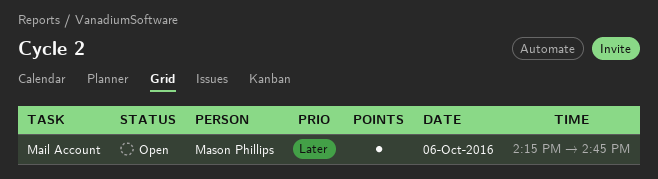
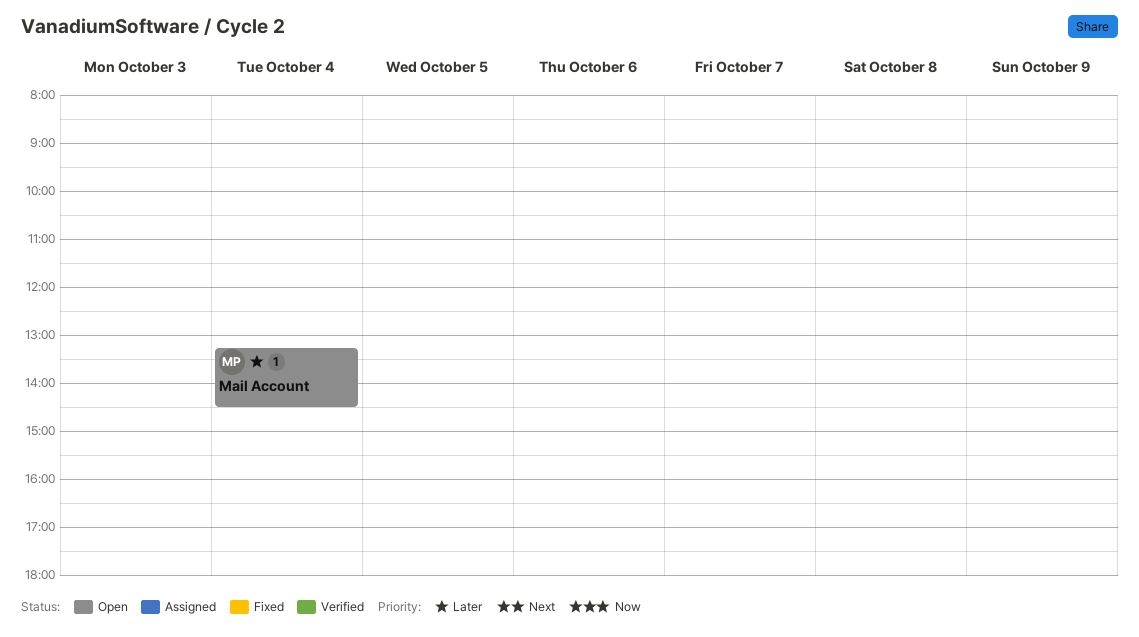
Mail Account, day: Oct 6 -> Oct 4
Mail Account, begins: 14:15 -> 13:15
Mail Account, ends: 14:45 -> 14:30

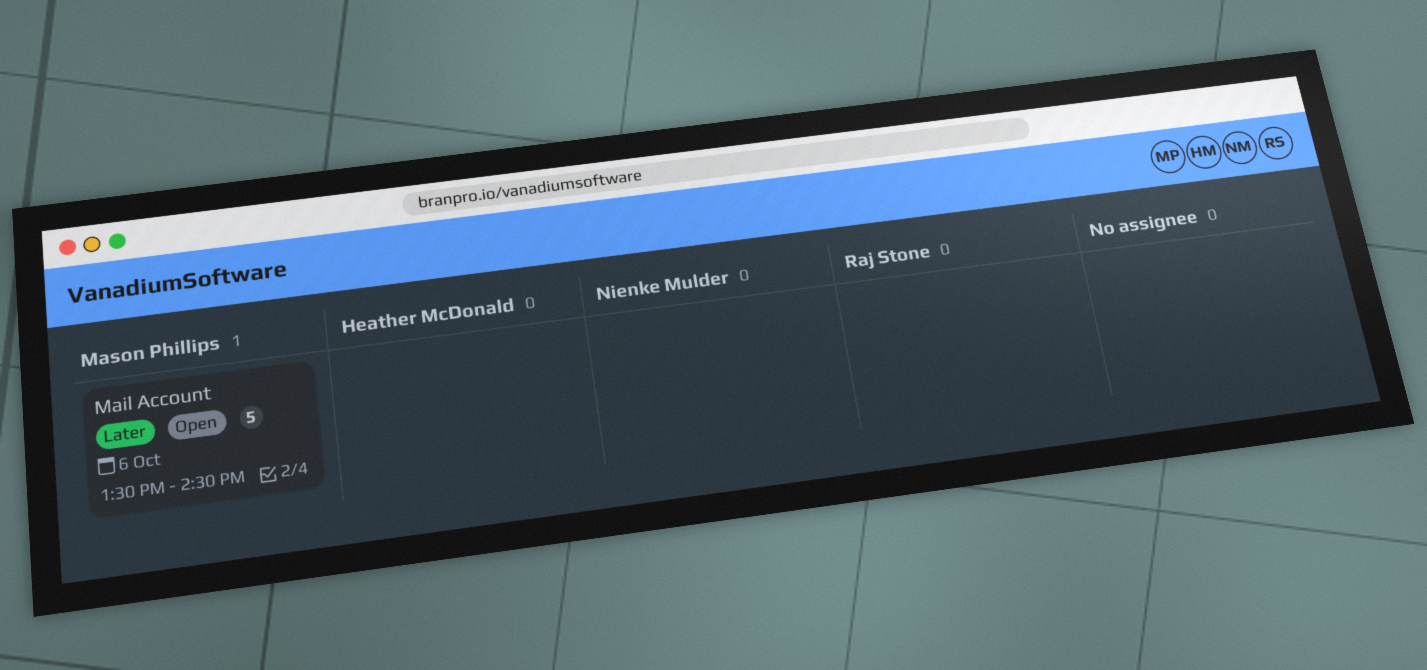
Mail Account, estimate: 1 -> 5
Mail Account, day: Oct 4 -> Oct 6
Mail Account, begins: 13:15 -> 13:30

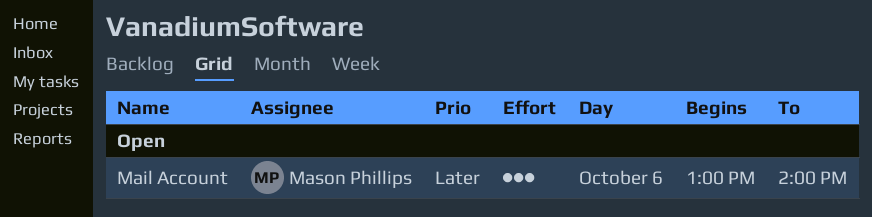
Mail Account, estimate: 5 -> 3
Mail Account, begins: 13:30 -> 13:00
Mail Account, ends: 14:30 -> 14:00

